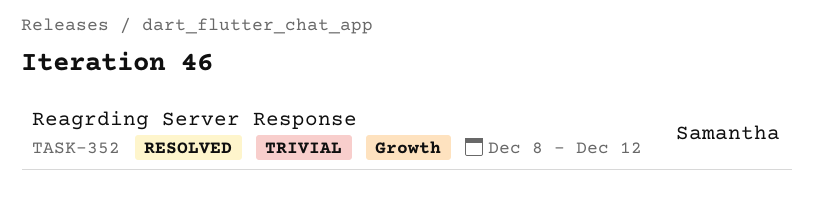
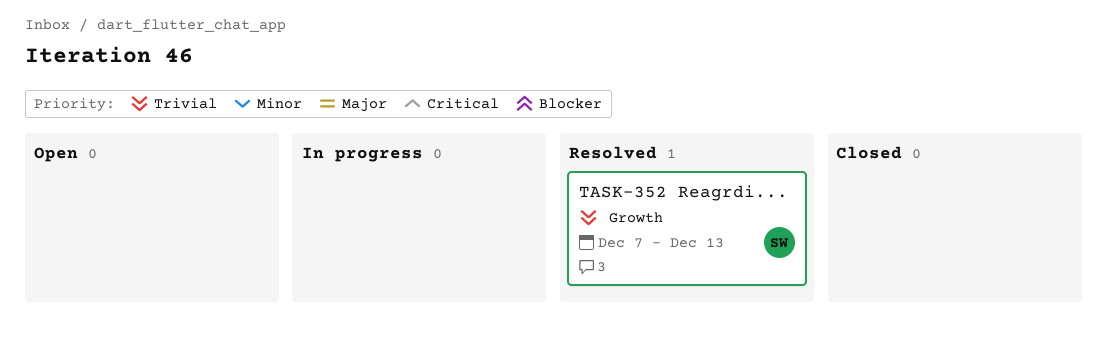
TASK-352, start: Dec 8 -> Dec 7
TASK-352, due: Dec 12 -> Dec 13

